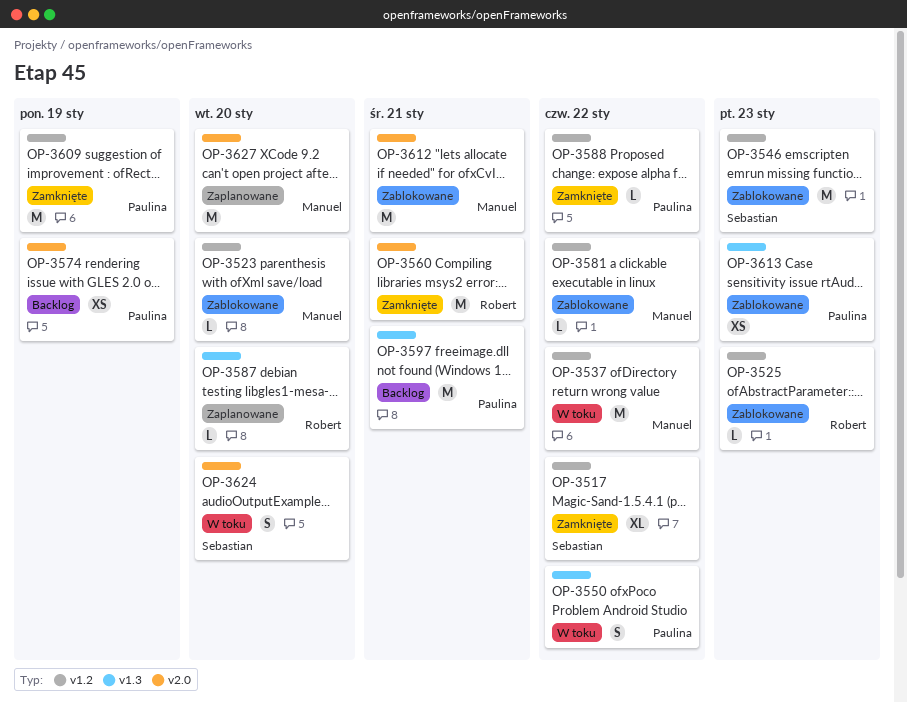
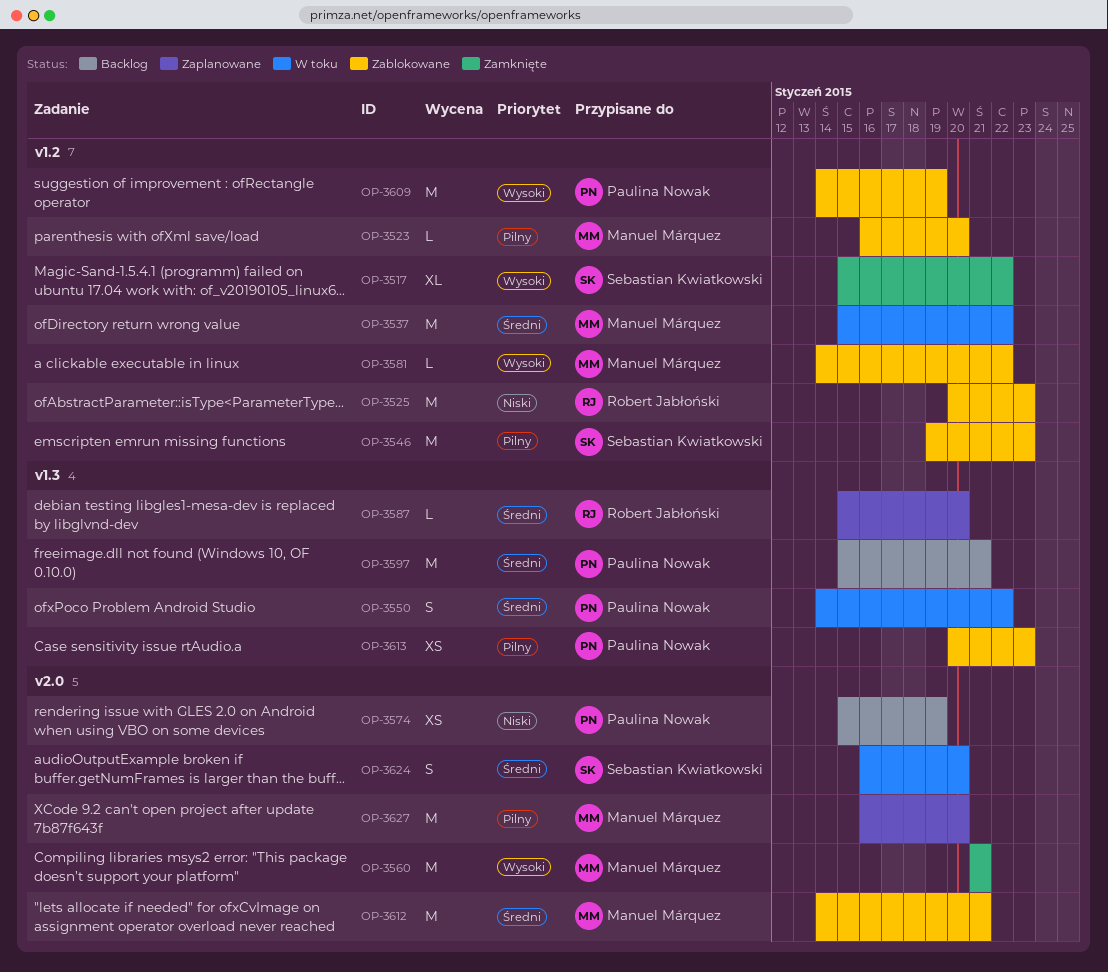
OP-3525, estimate: L -> M
OP-3560, owner: Robert Jabłoński -> Manuel Márquez
OP-3588: present -> none
OP-3609, status: Zamknięte -> Zablokowane

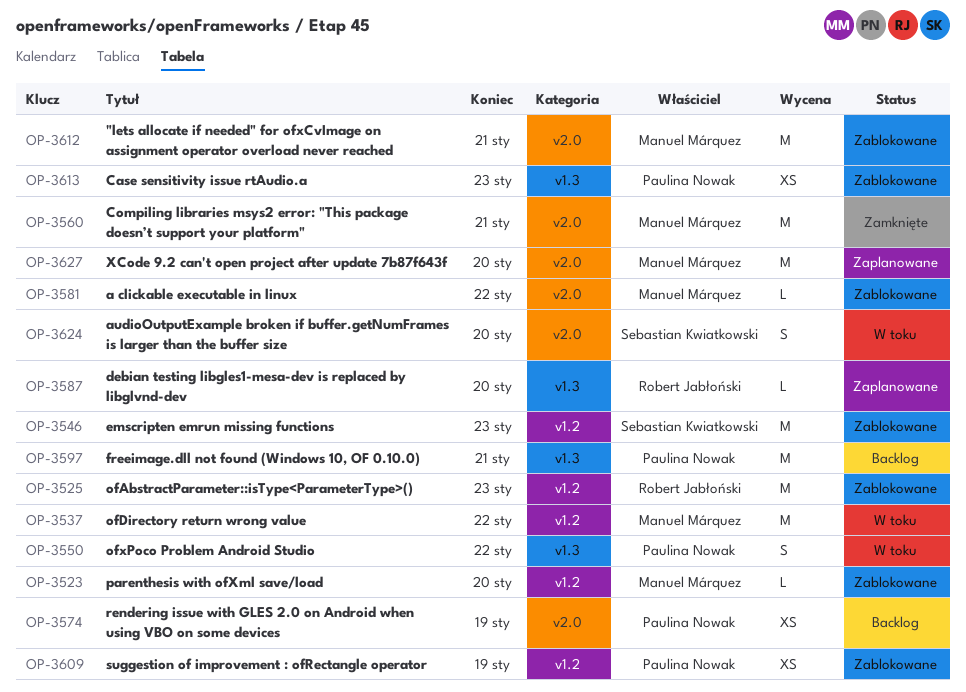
OP-3517: present -> none
OP-3581, label: v1.2 -> v2.0
OP-3609, estimate: M -> XS

